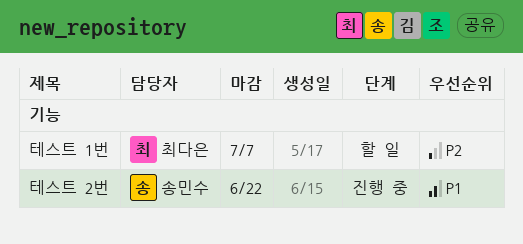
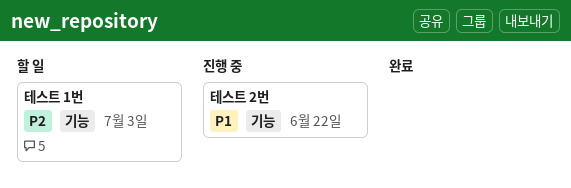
테스트 1번, due: Jul 7 -> Jul 3

